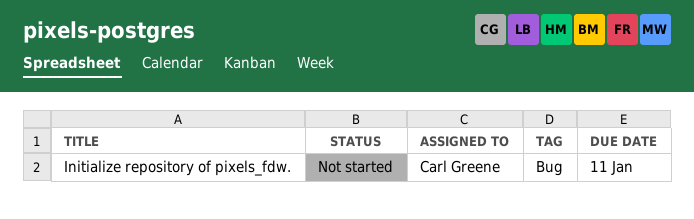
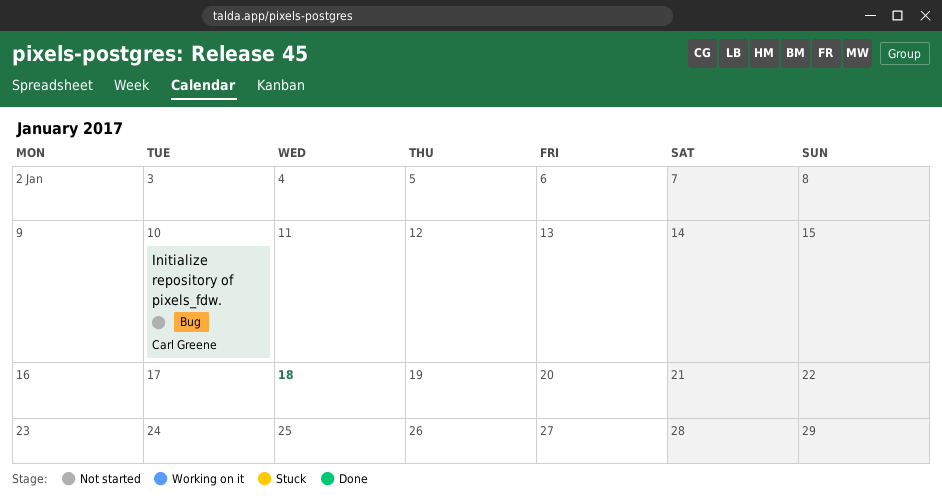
Initialize repository of pixels_fdw., due: Jan 11 -> Jan 10

